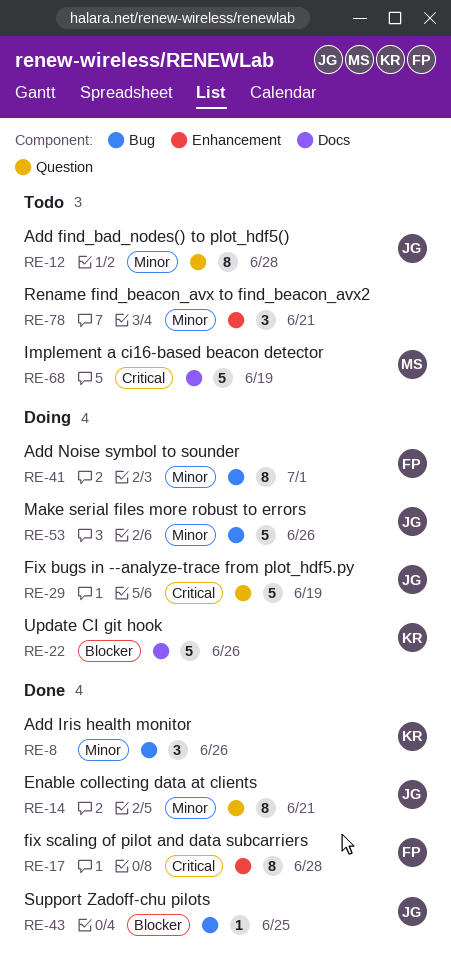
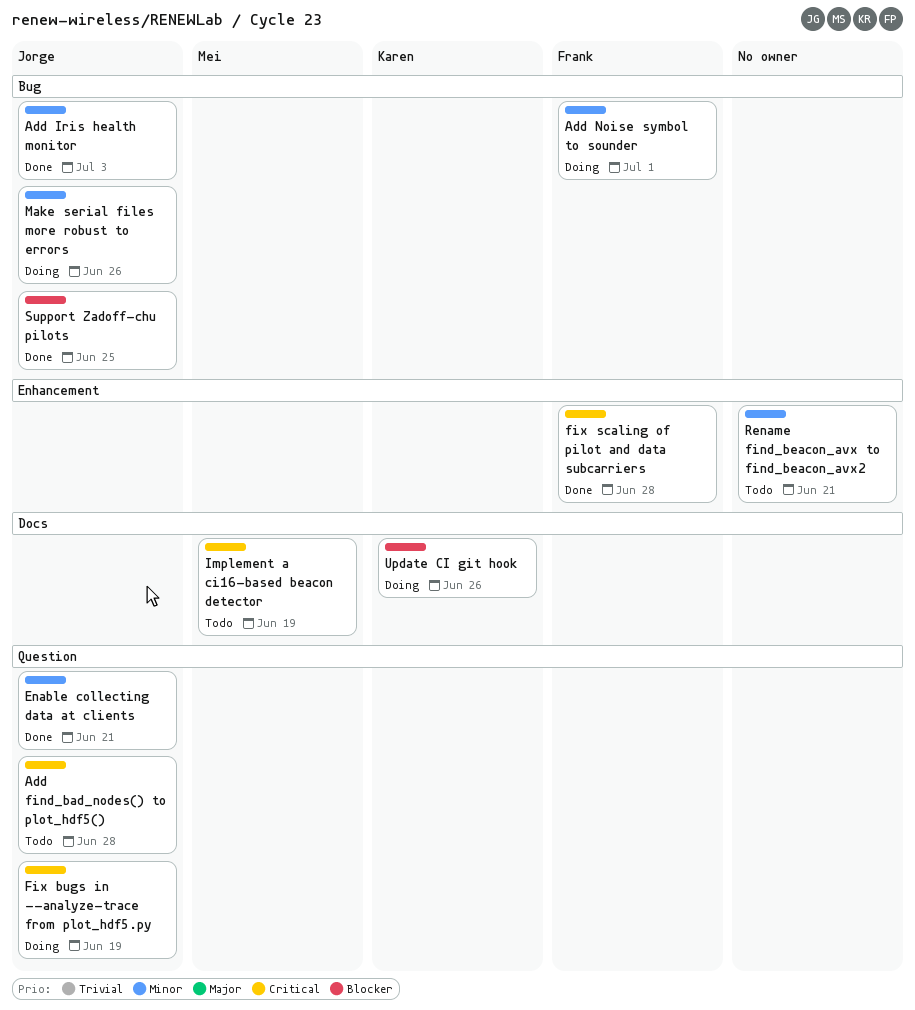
Add find_bad_nodes() to plot_hdf5(), priority: Minor -> Critical
Add Iris health monitor, owner: Karen -> Jorge
Add Iris health monitor, due: Jun 26 -> Jul 3

